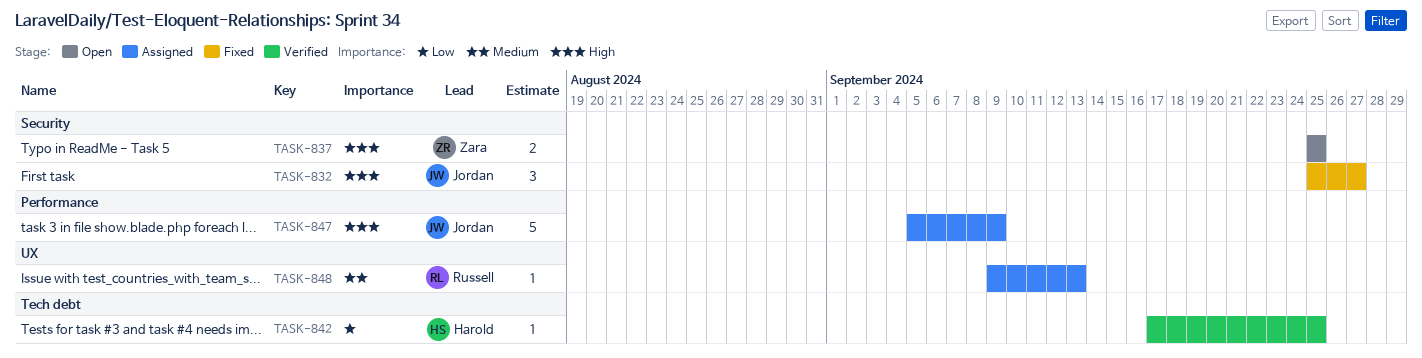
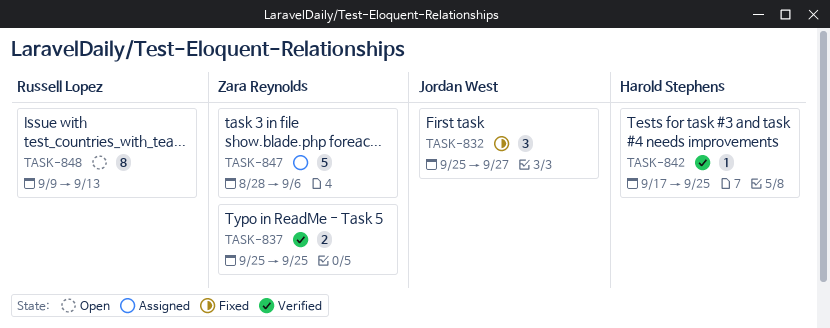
TASK-837, status: Open -> Verified
TASK-847, owner: Jordan West -> Zara Reynolds
TASK-847, start: Sep 5 -> Aug 28
TASK-847, due: Sep 9 -> Sep 6
TASK-848, status: Assigned -> Open
TASK-848, estimate: 1 -> 8

